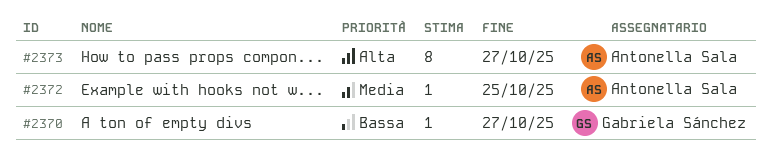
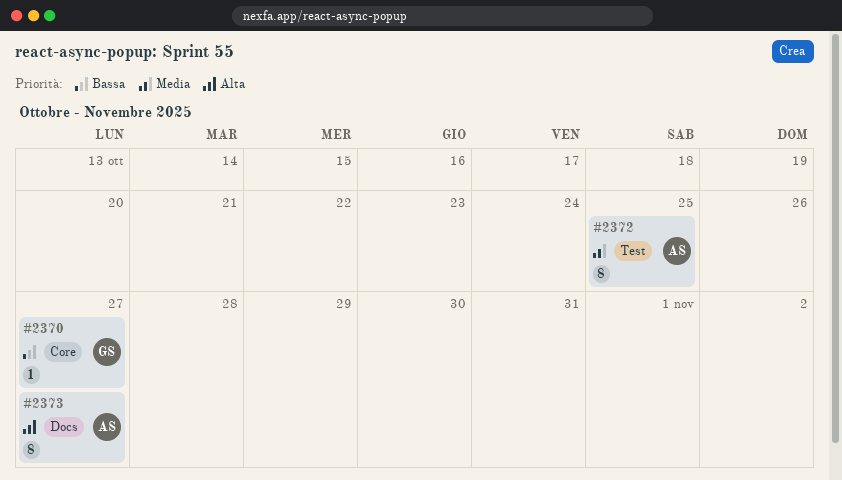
#2372, estimate: 1 -> 8

